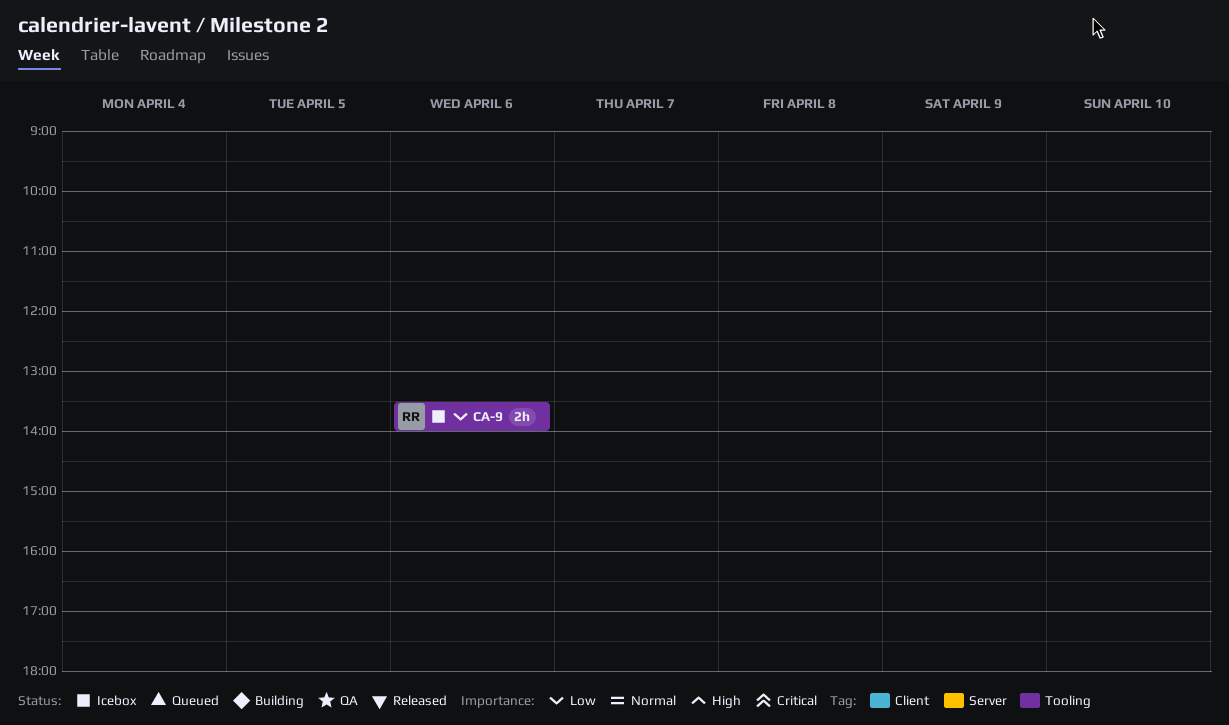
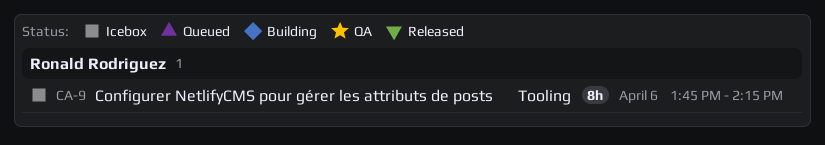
CA-9, estimate: 2h -> 8h
CA-9, begins: 13:30 -> 13:45
CA-9, ends: 14:00 -> 14:15

